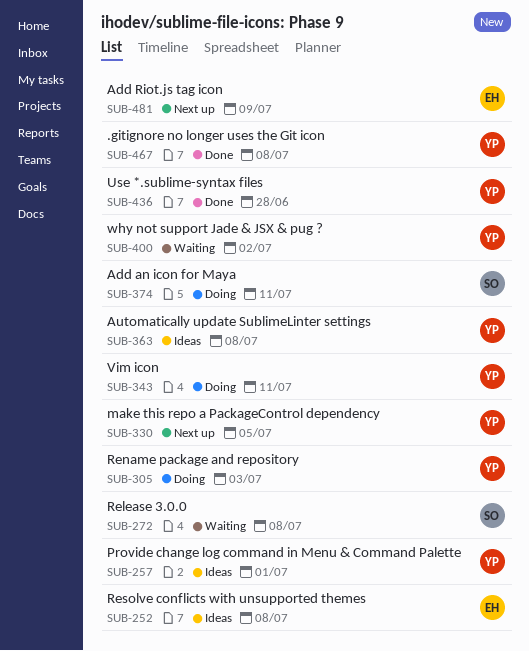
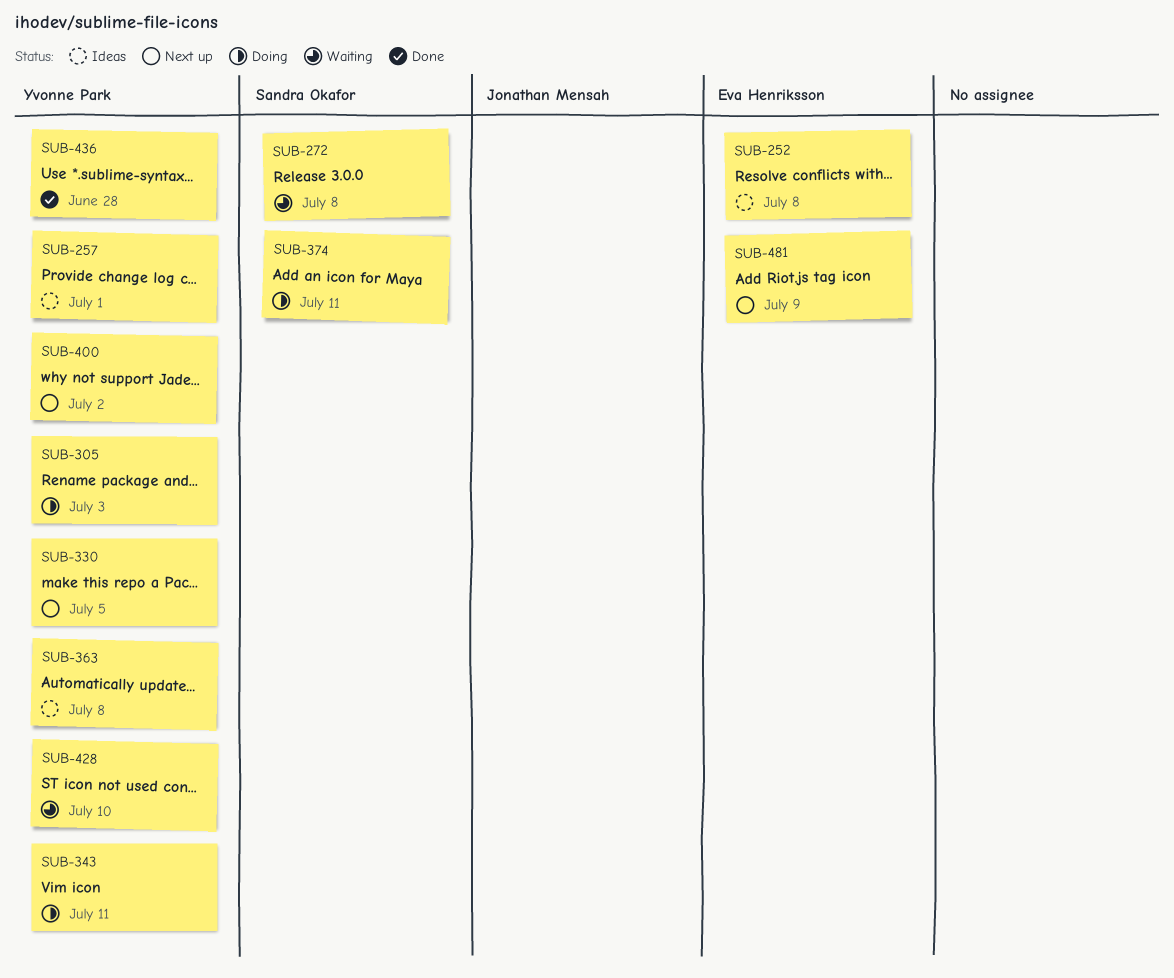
SUB-400, status: Waiting -> Next up
SUB-428: none -> present
SUB-467: present -> none

